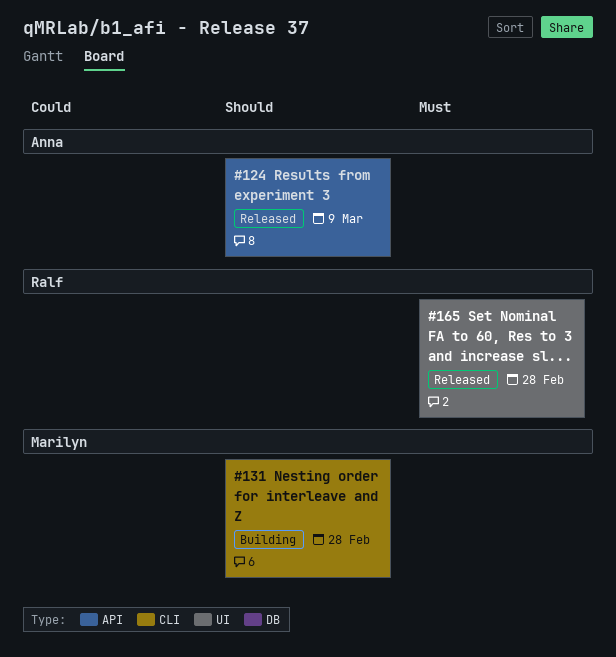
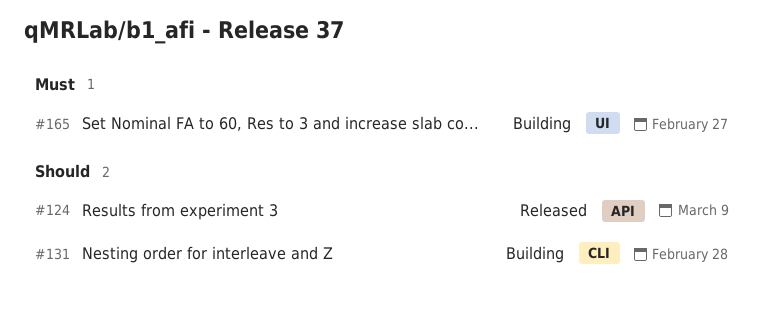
#165, status: Released -> Building
#165, due: Feb 28 -> Feb 27

